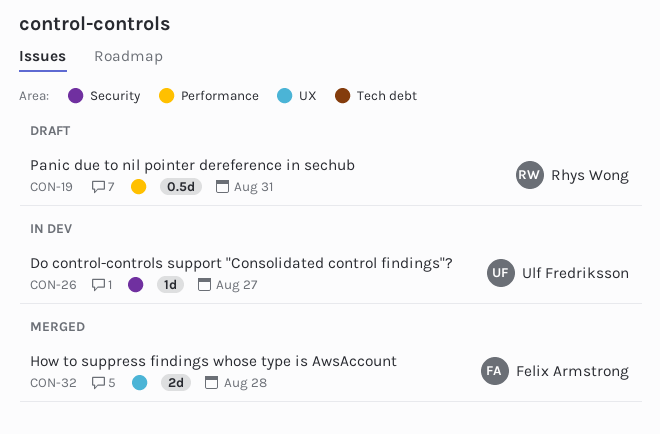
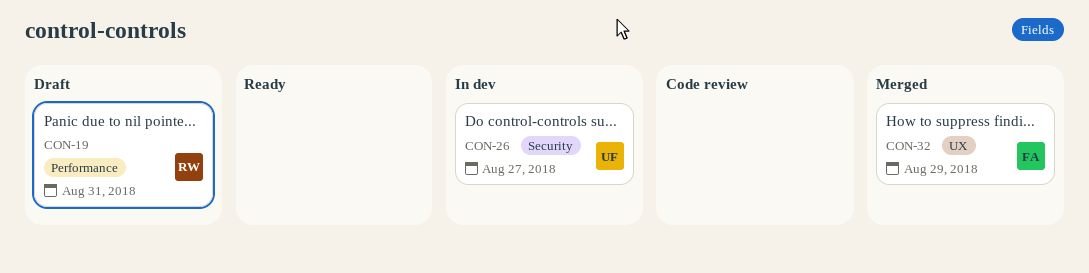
CON-32, due: Aug 28 -> Aug 29

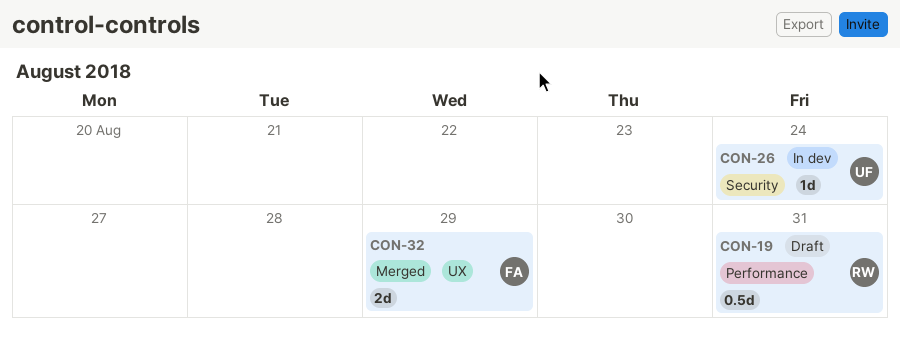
CON-26, due: Aug 27 -> Aug 24

